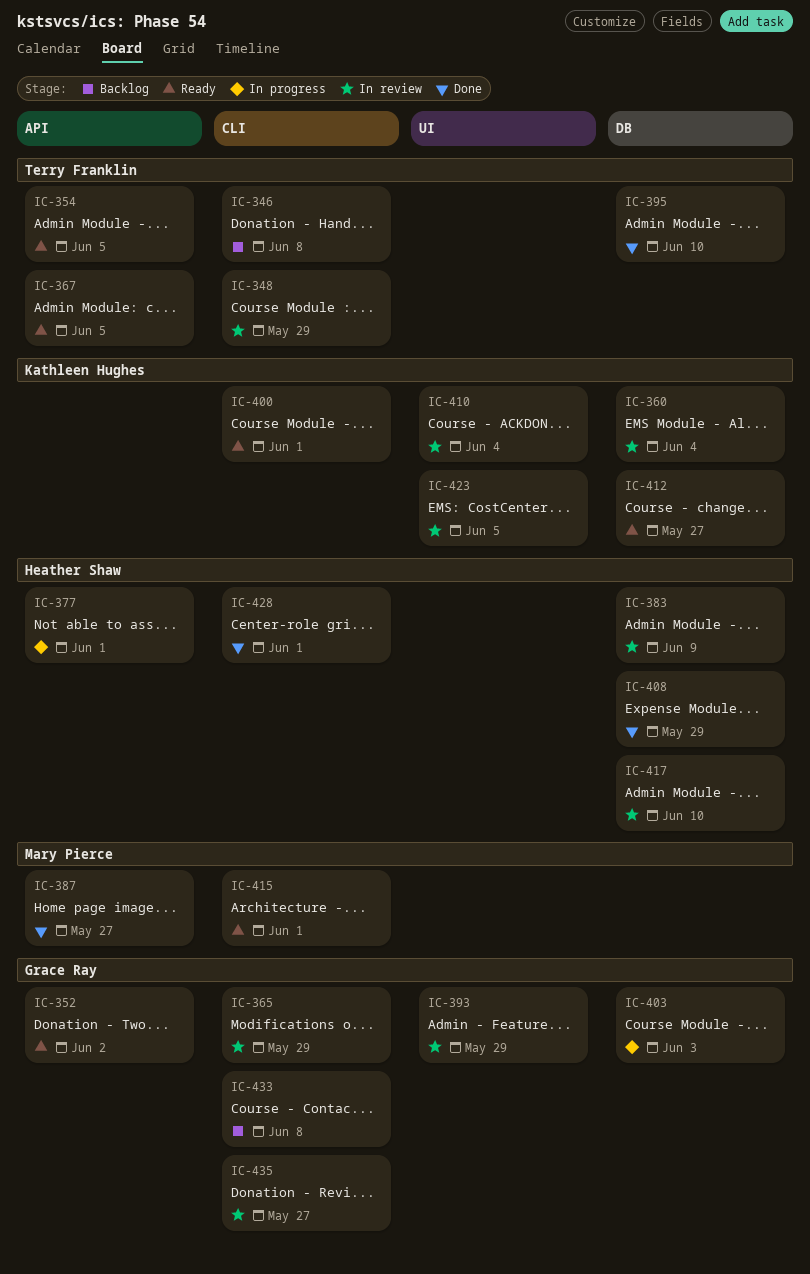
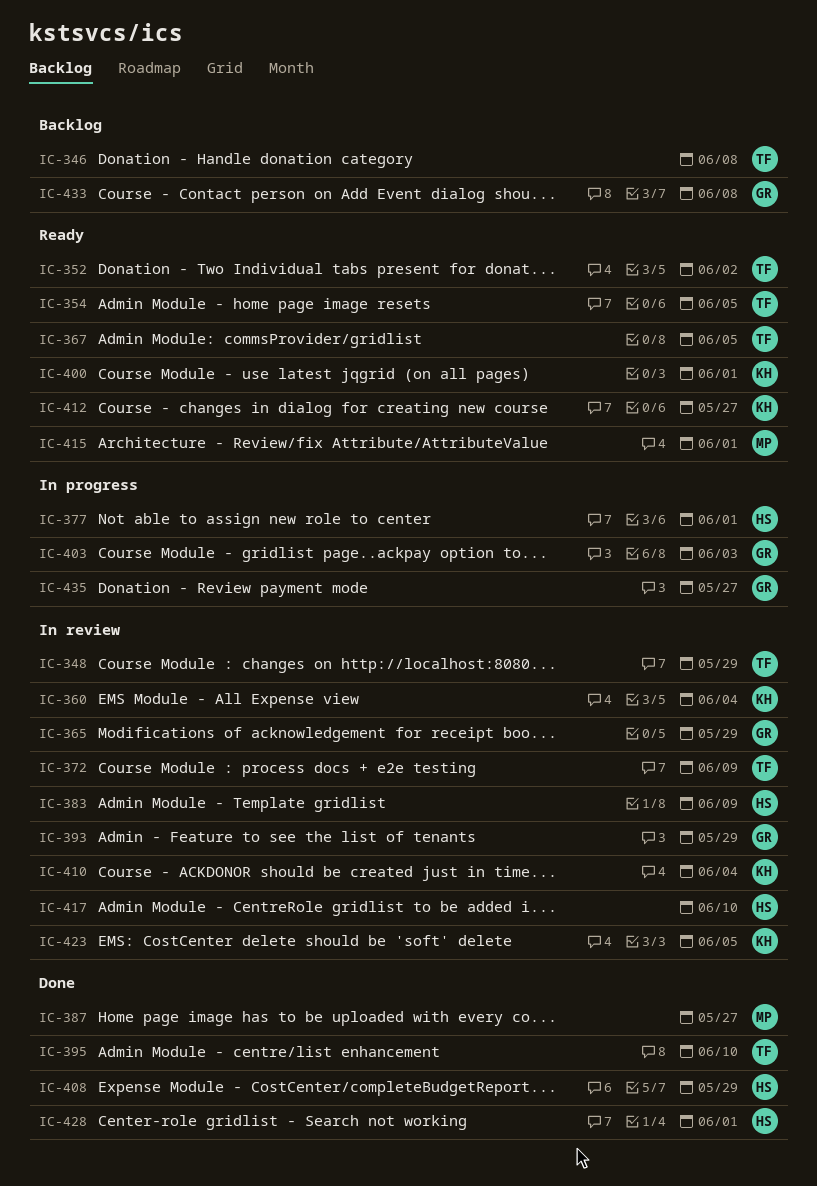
IC-352, owner: Grace Ray -> Terry Franklin
IC-372: none -> present
IC-435, status: In review -> In progress

